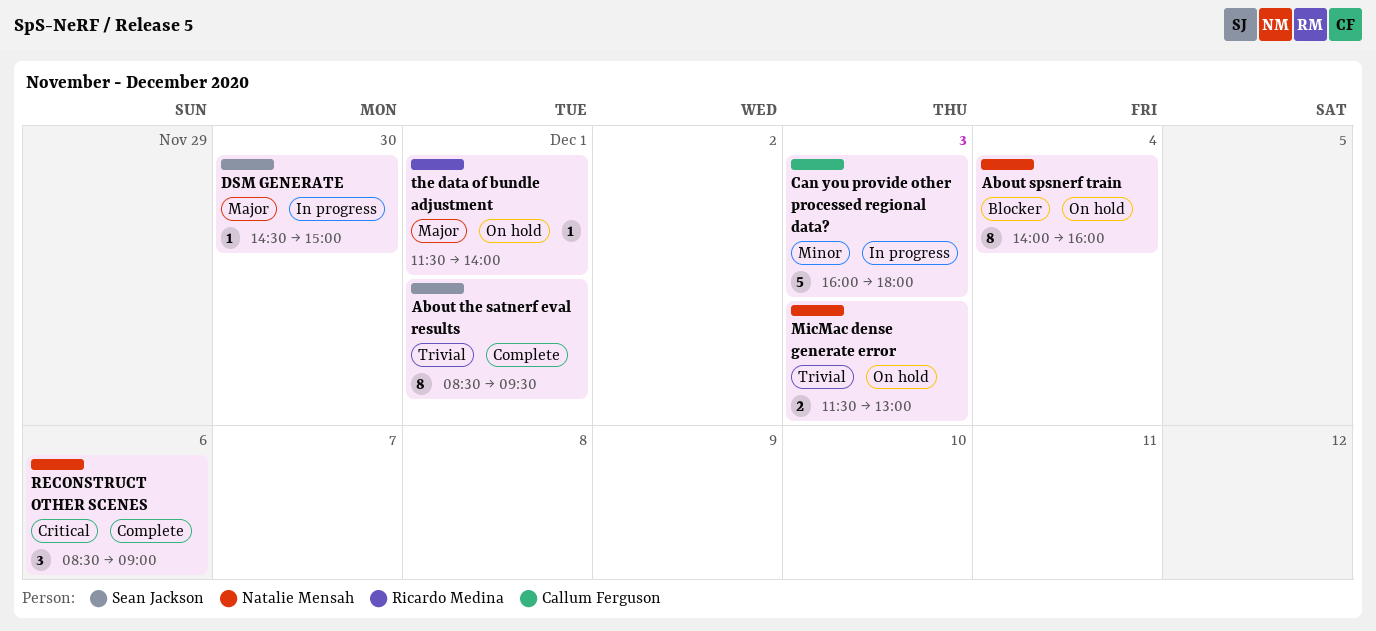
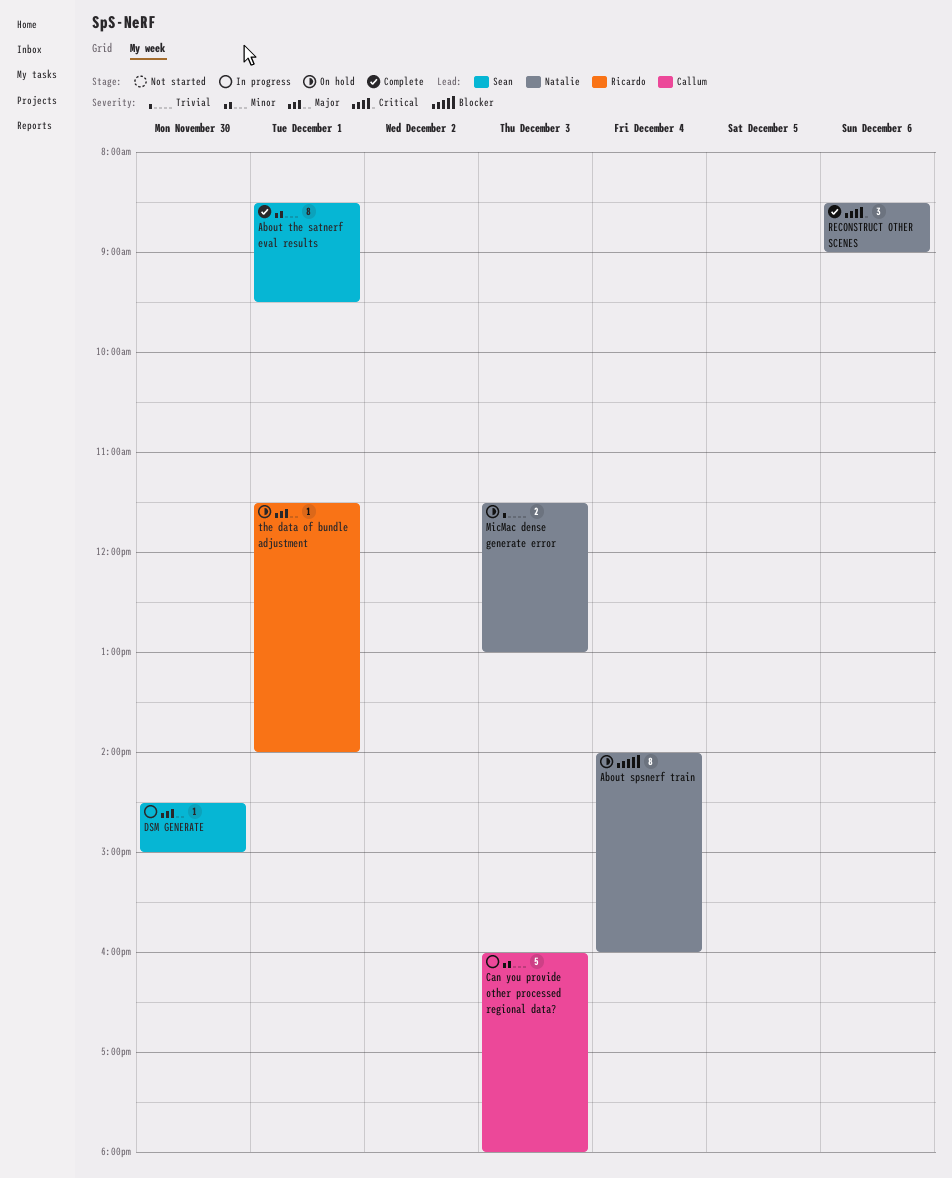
About the satnerf eval results, priority: Trivial -> Minor

